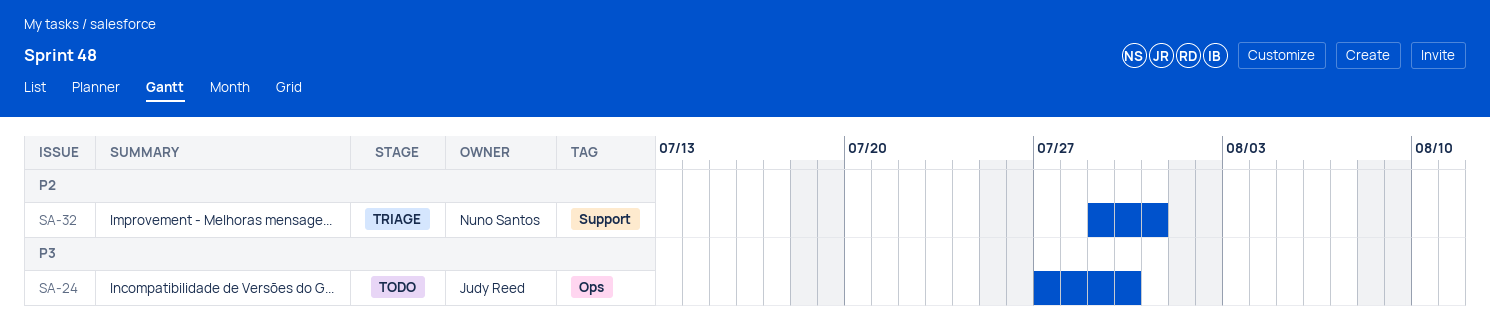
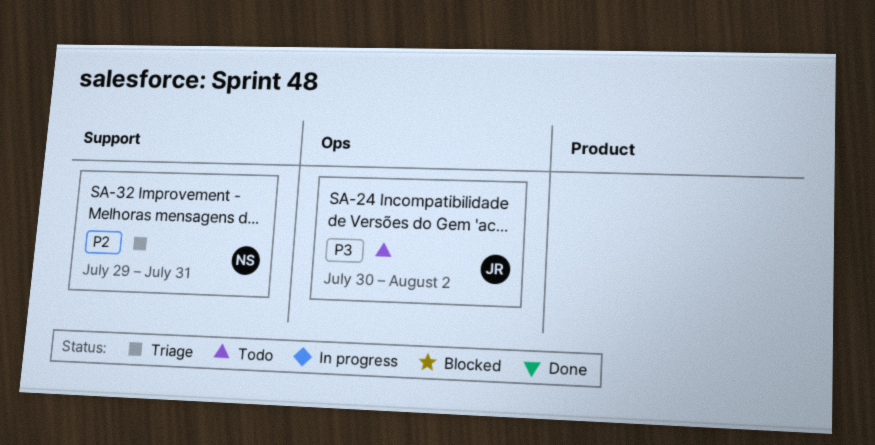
SA-24, start: Jul 27 -> Jul 30
SA-24, due: Jul 30 -> Aug 2

